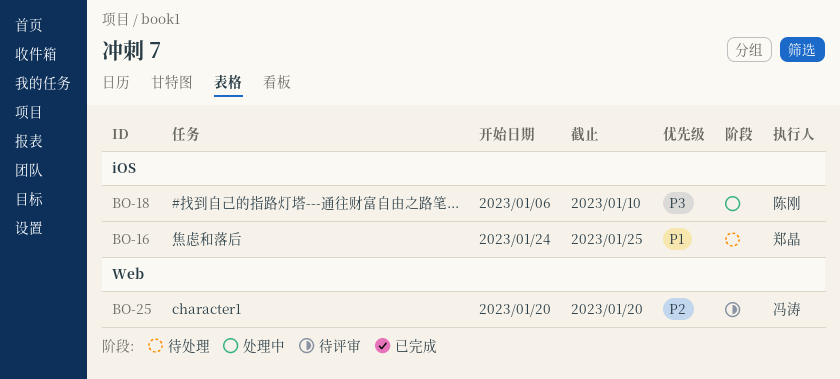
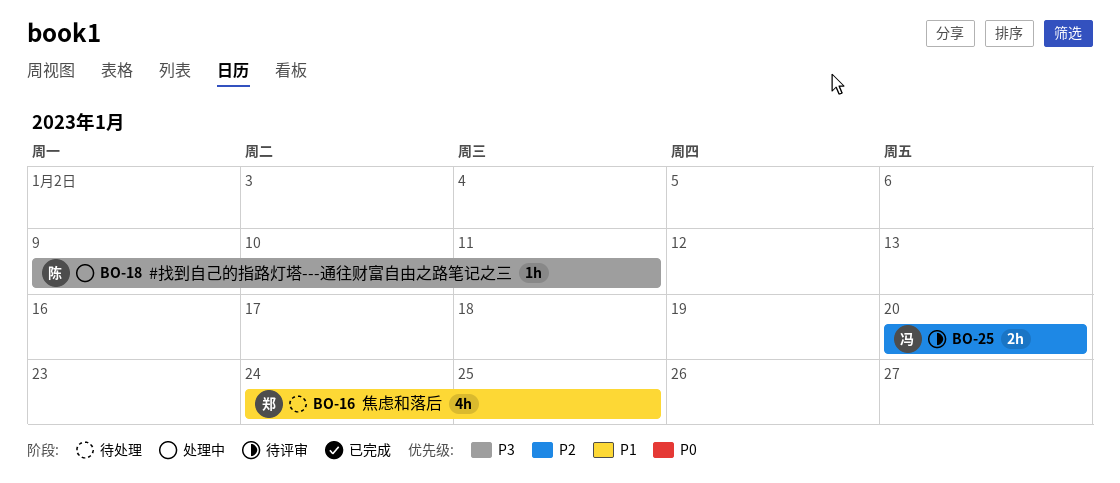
BO-18, start: Jan 6 -> Jan 9
BO-18, due: Jan 10 -> Jan 11

